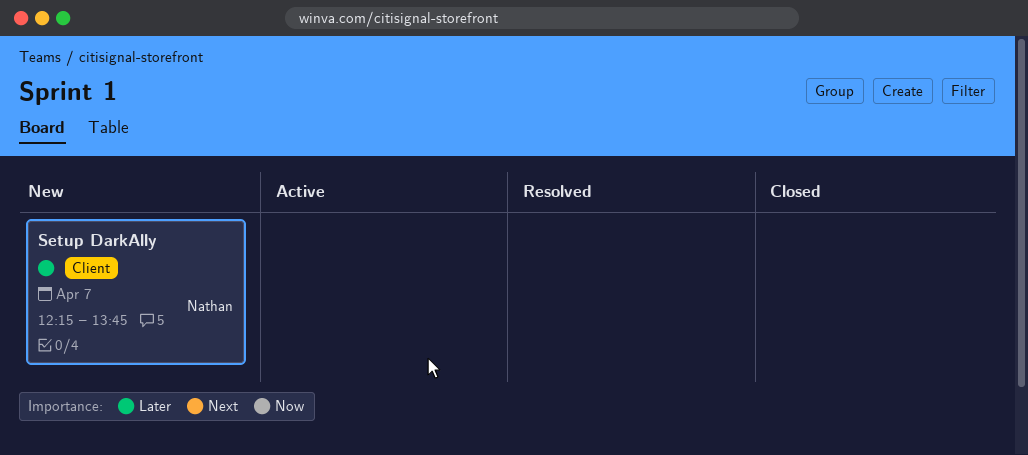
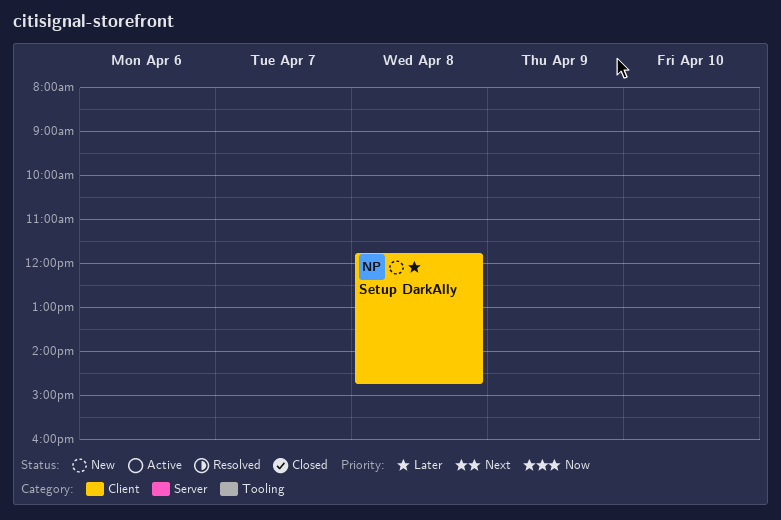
Setup DarkAlly, day: Apr 7 -> Apr 8
Setup DarkAlly, begins: 12:15 -> 11:45
Setup DarkAlly, ends: 13:45 -> 14:45

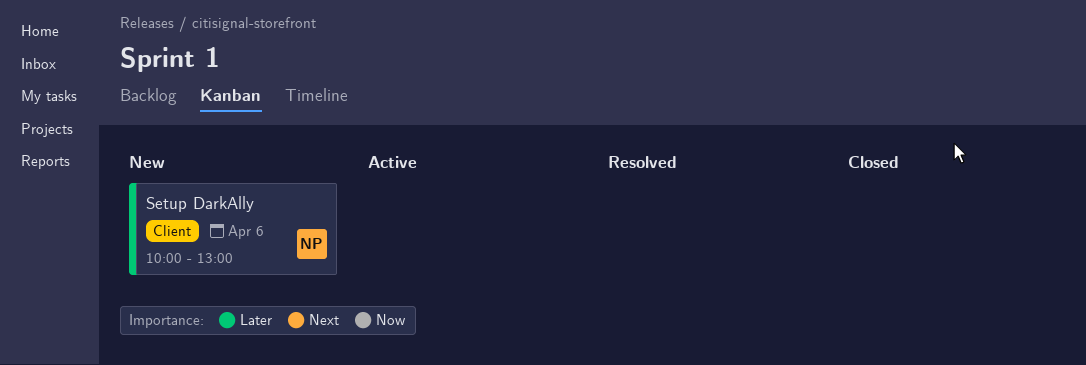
Setup DarkAlly, day: Apr 8 -> Apr 6
Setup DarkAlly, begins: 11:45 -> 10:00
Setup DarkAlly, ends: 14:45 -> 13:00

